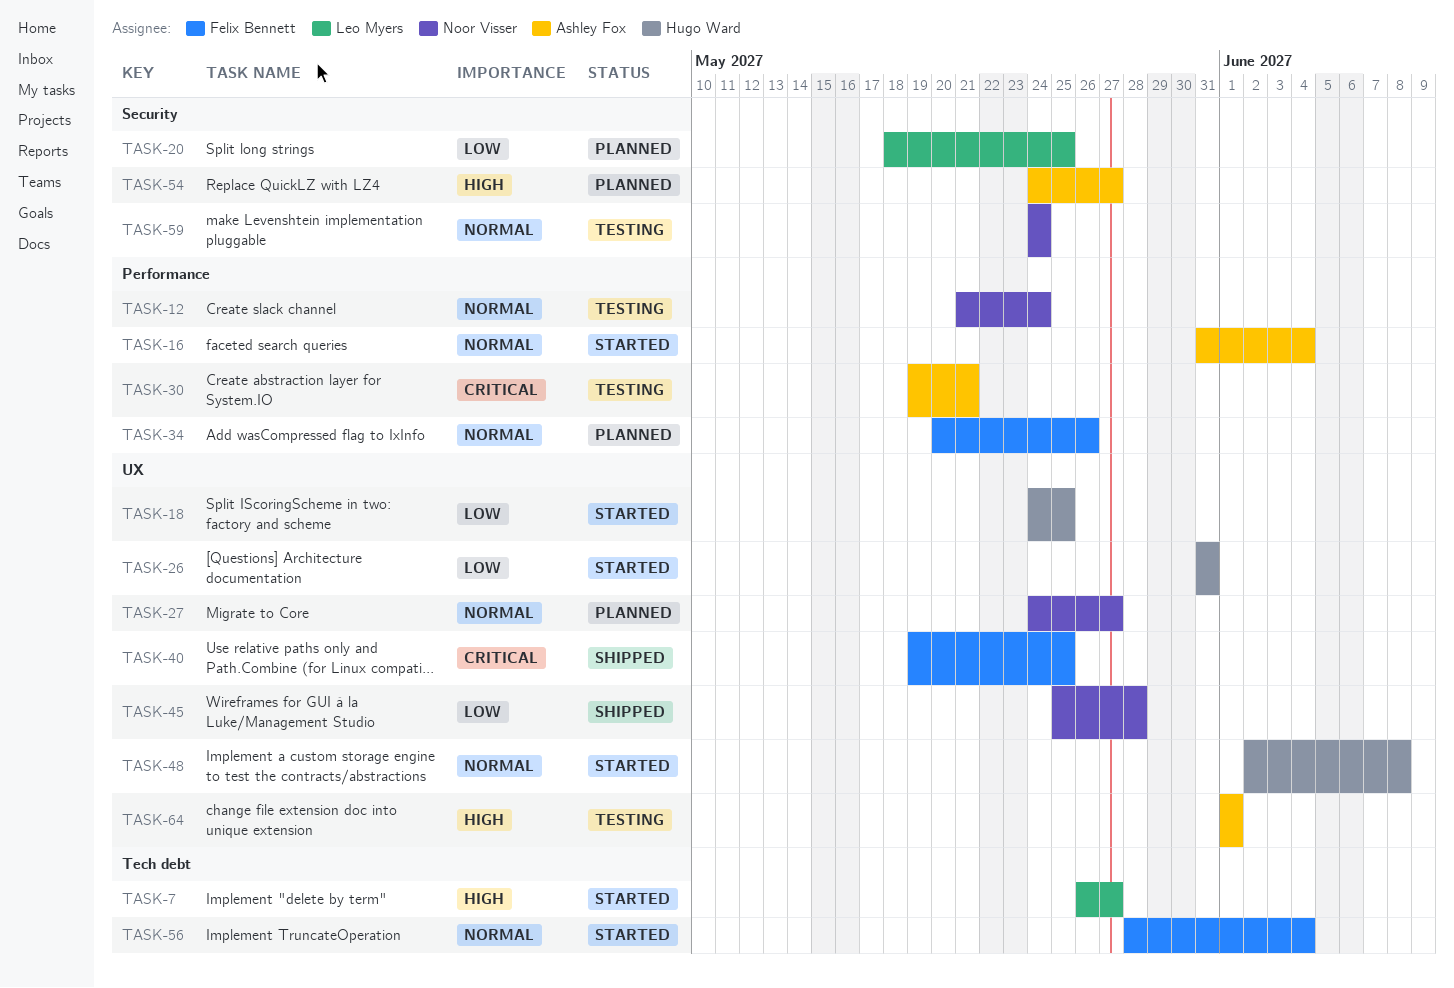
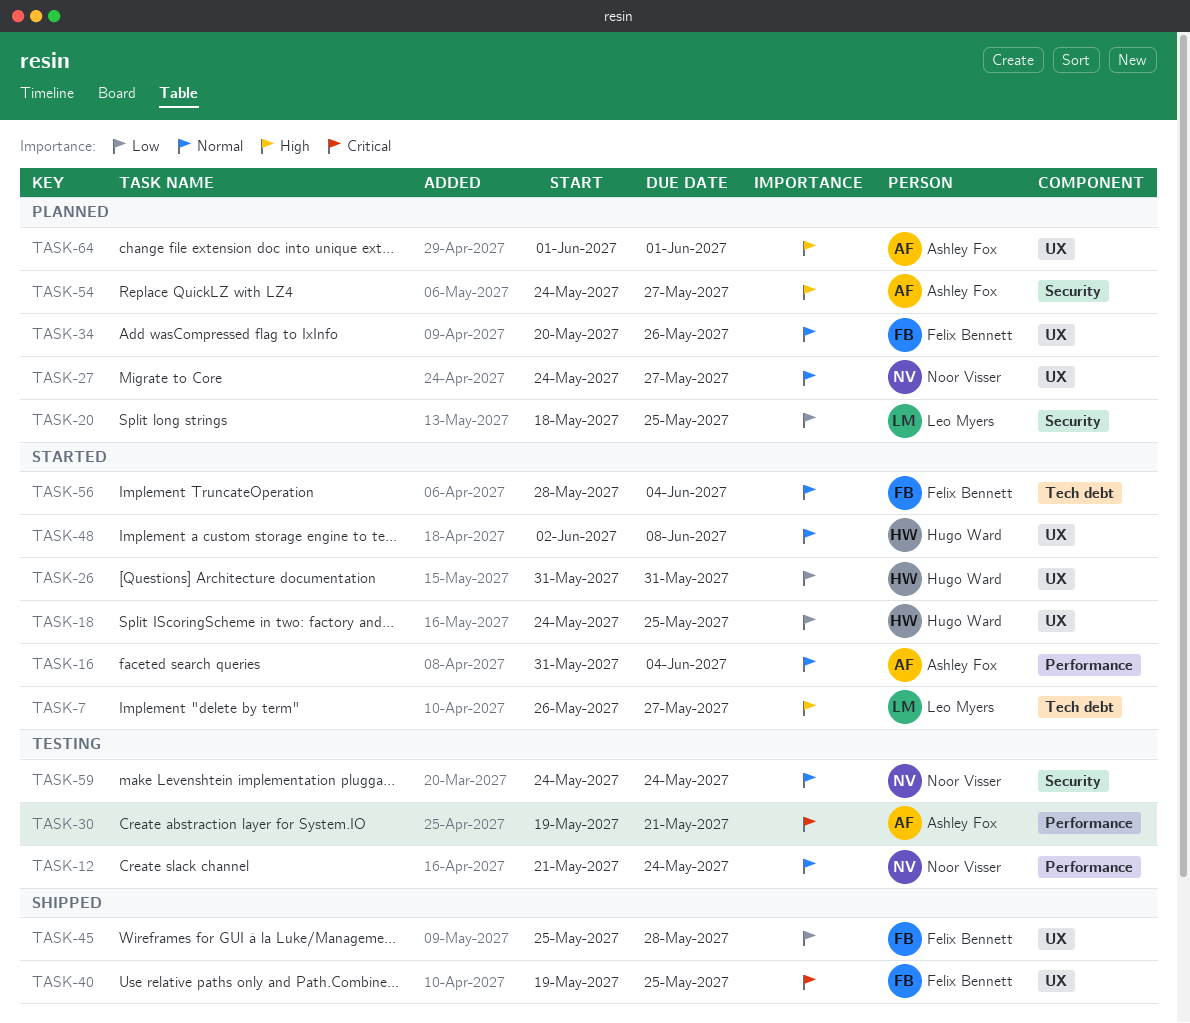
TASK-34, label: Performance -> UX
TASK-45, owner: Noor Visser -> Felix Bennett
TASK-64, status: Testing -> Planned

